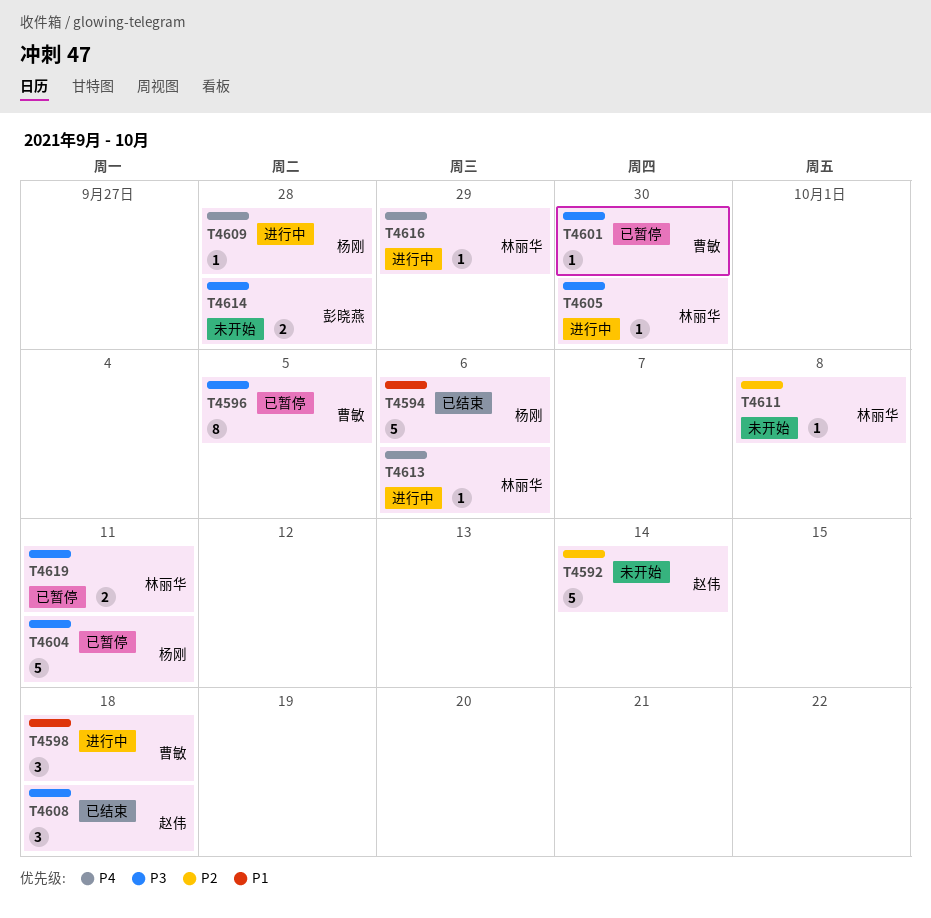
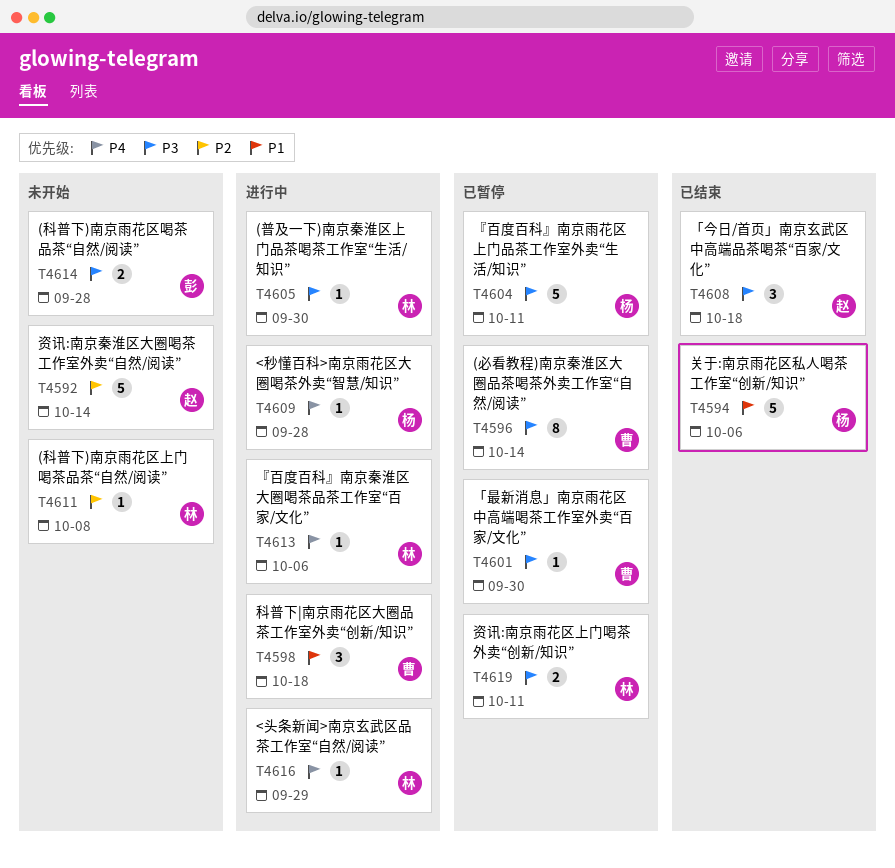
T4596, due: Oct 5 -> Oct 14

